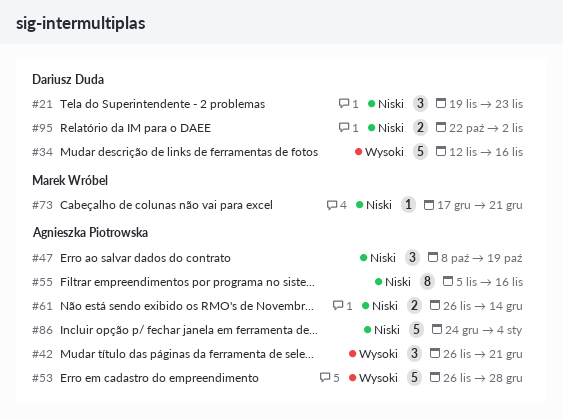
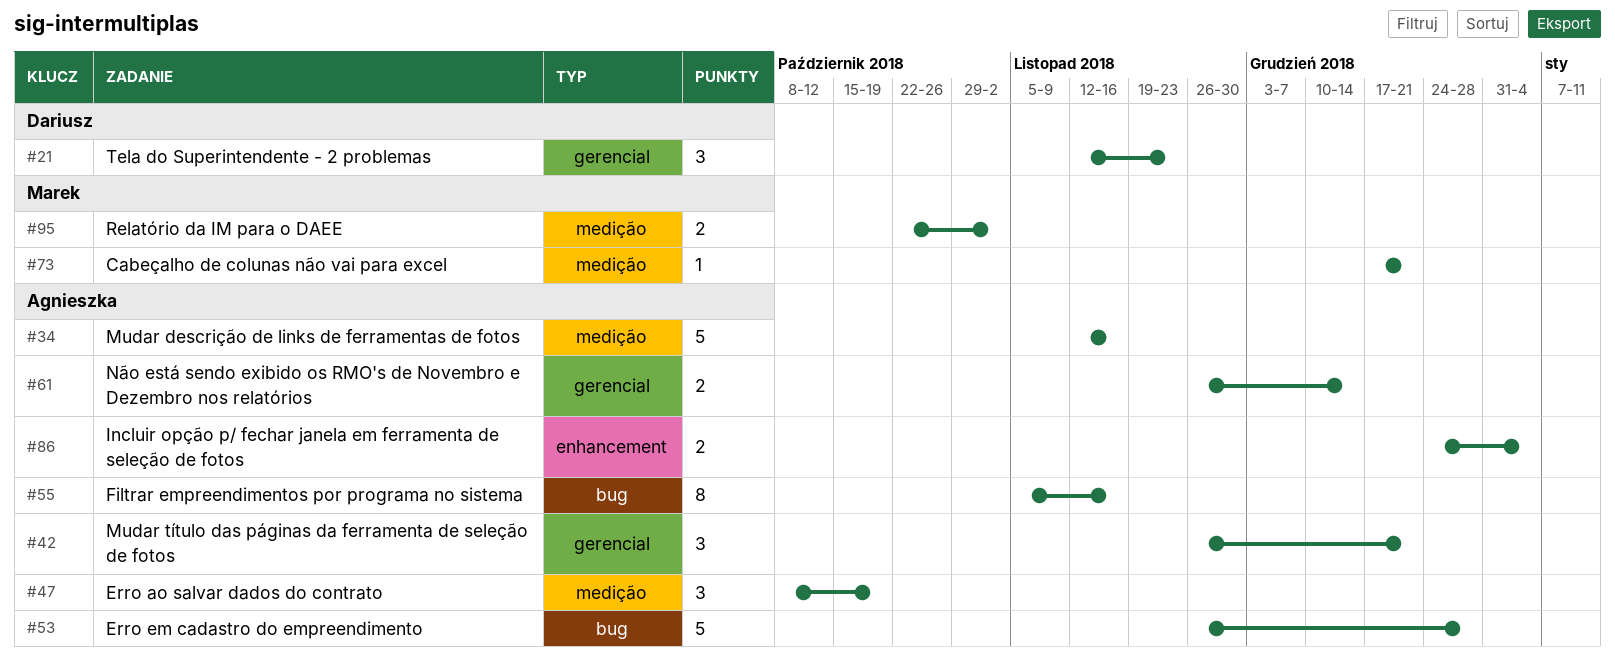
#21, start: Nov 19 -> Nov 12
#34, owner: Dariusz Duda -> Agnieszka Piotrowska
#86, estimate: 5 -> 2
#95, owner: Dariusz Duda -> Marek Wróbel

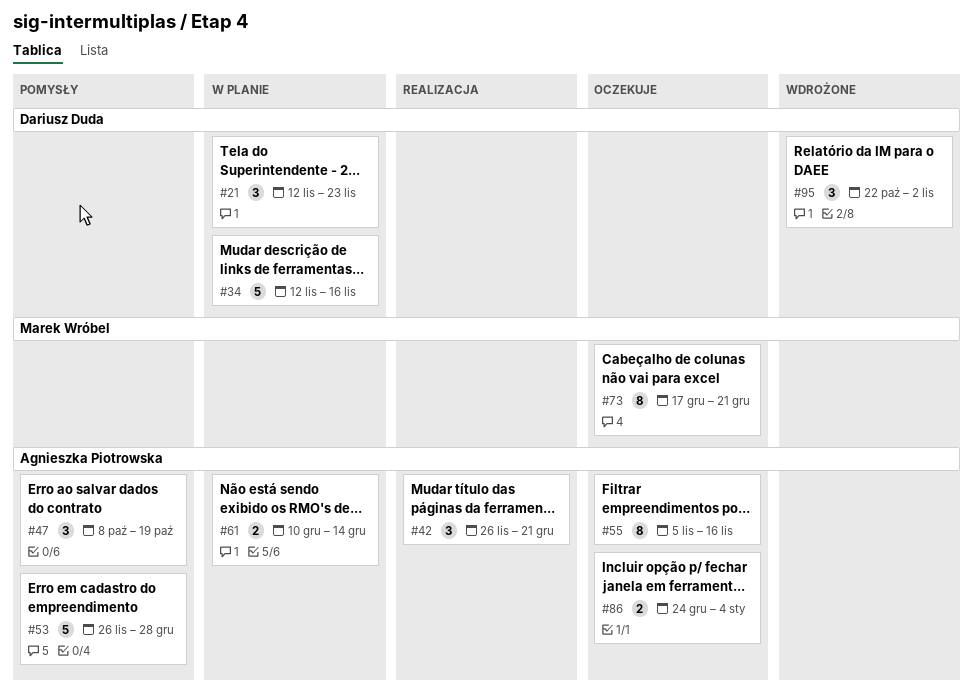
#34, owner: Agnieszka Piotrowska -> Dariusz Duda
#61, start: Nov 26 -> Dec 10
#73, estimate: 1 -> 8
#95, owner: Marek Wróbel -> Dariusz Duda
#95, estimate: 2 -> 3

